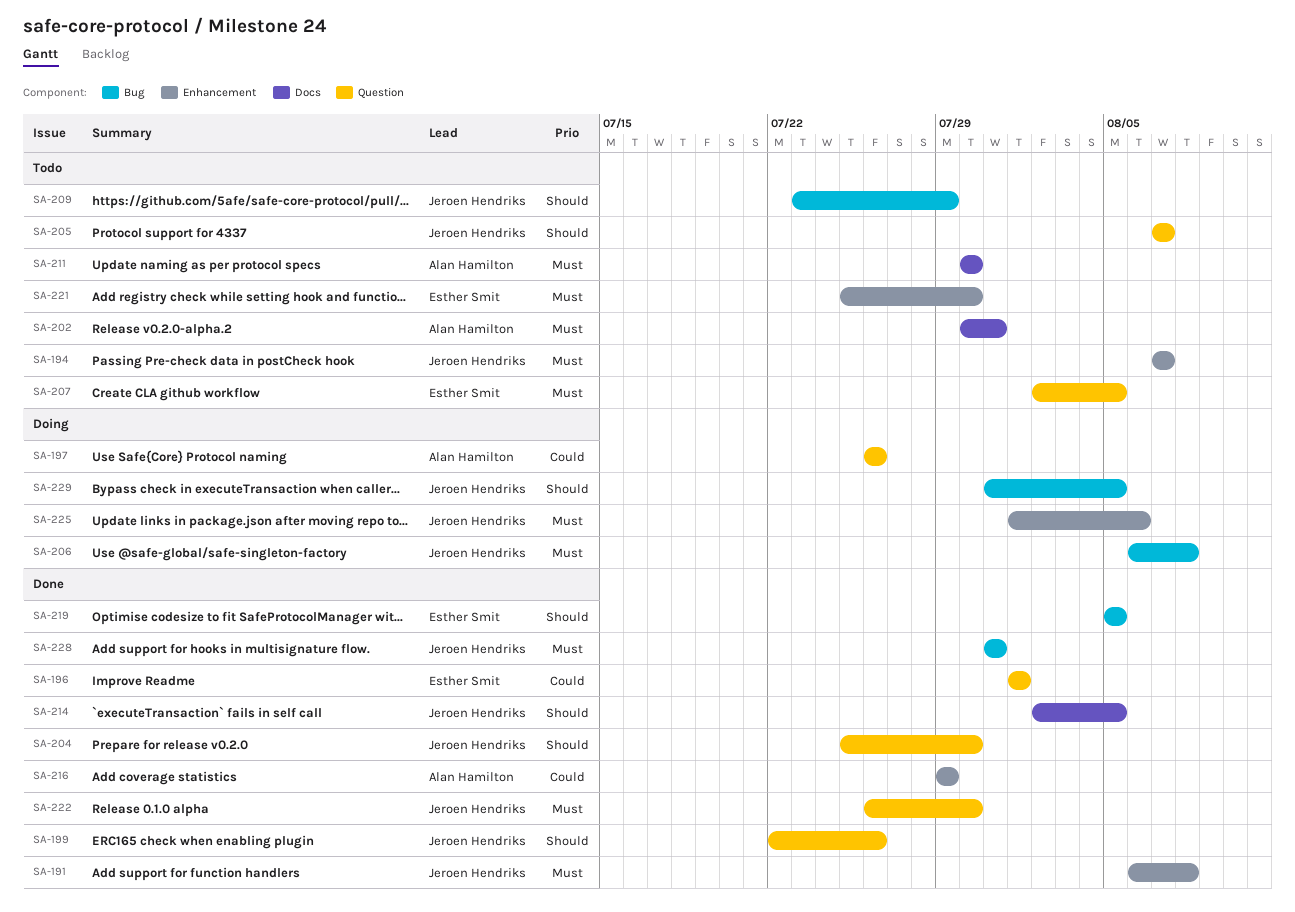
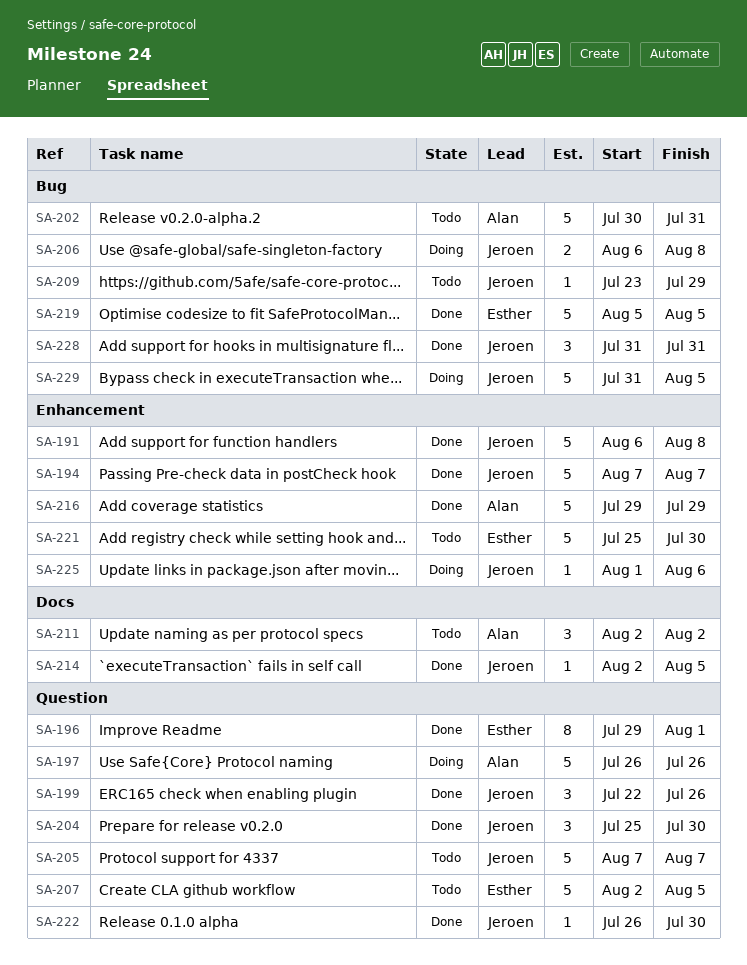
SA-194, status: Todo -> Done
SA-196, start: Aug 1 -> Jul 29
SA-202, label: Docs -> Bug
SA-211, start: Jul 30 -> Aug 2
SA-211, due: Jul 30 -> Aug 2

